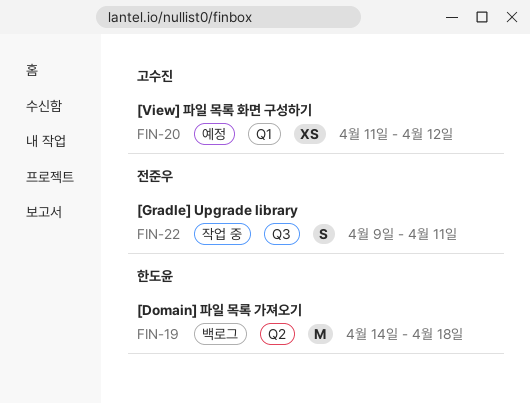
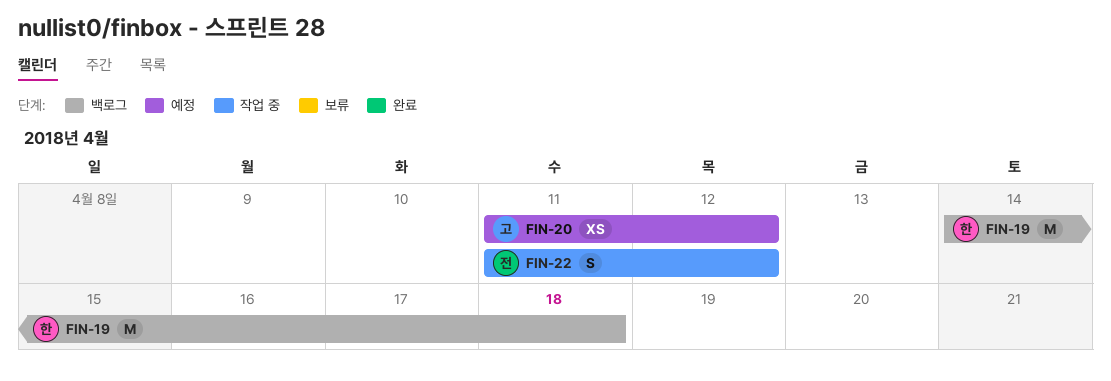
FIN-22, start: Apr 9 -> Apr 11
FIN-22, due: Apr 11 -> Apr 12

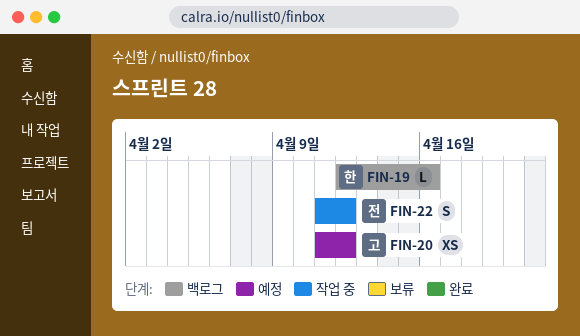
FIN-19, estimate: M -> L
FIN-19, start: Apr 14 -> Apr 12
FIN-19, due: Apr 18 -> Apr 16

